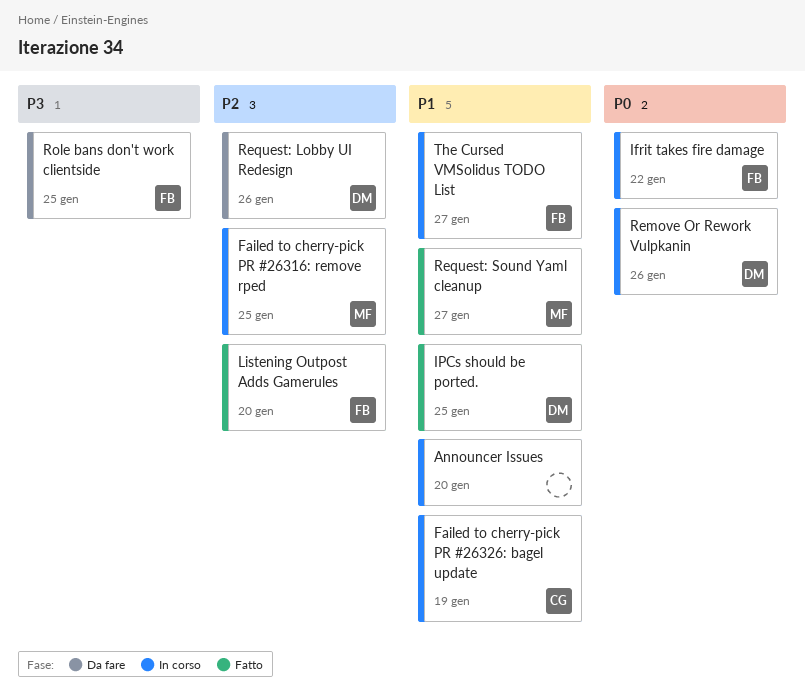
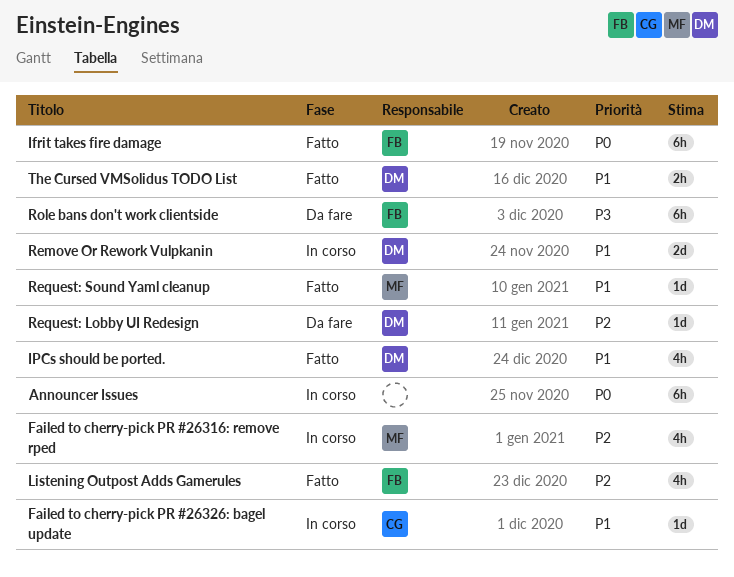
Announcer Issues, priority: P1 -> P0
Ifrit takes fire damage, status: In corso -> Fatto
Remove Or Rework Vulpkanin, priority: P0 -> P1
The Cursed VMSolidus TODO List, status: In corso -> Fatto
The Cursed VMSolidus TODO List, owner: FB -> DM

